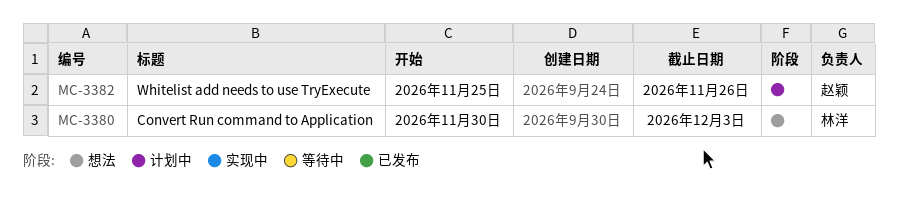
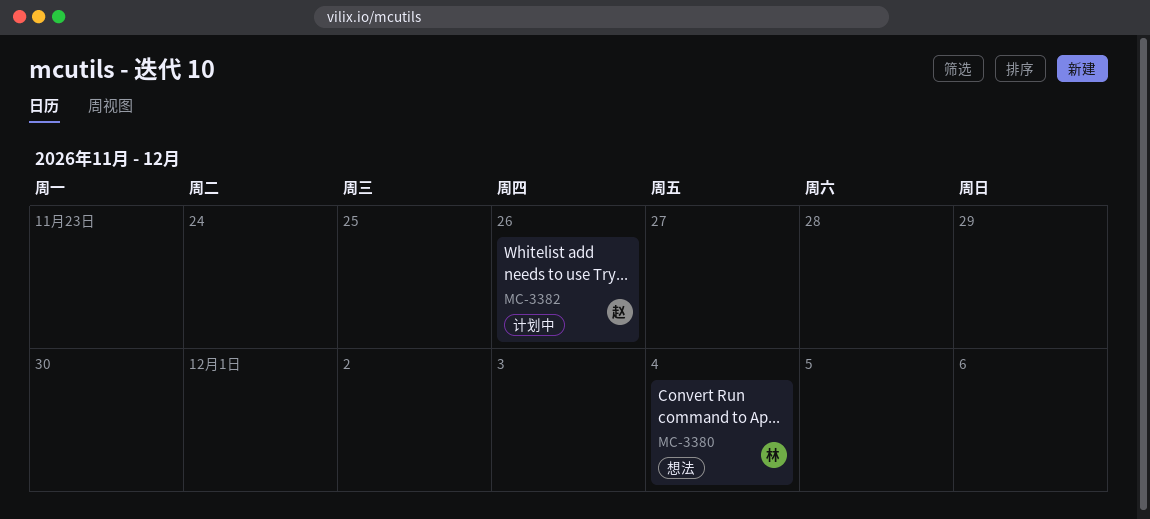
MC-3380, due: Dec 3 -> Dec 4

